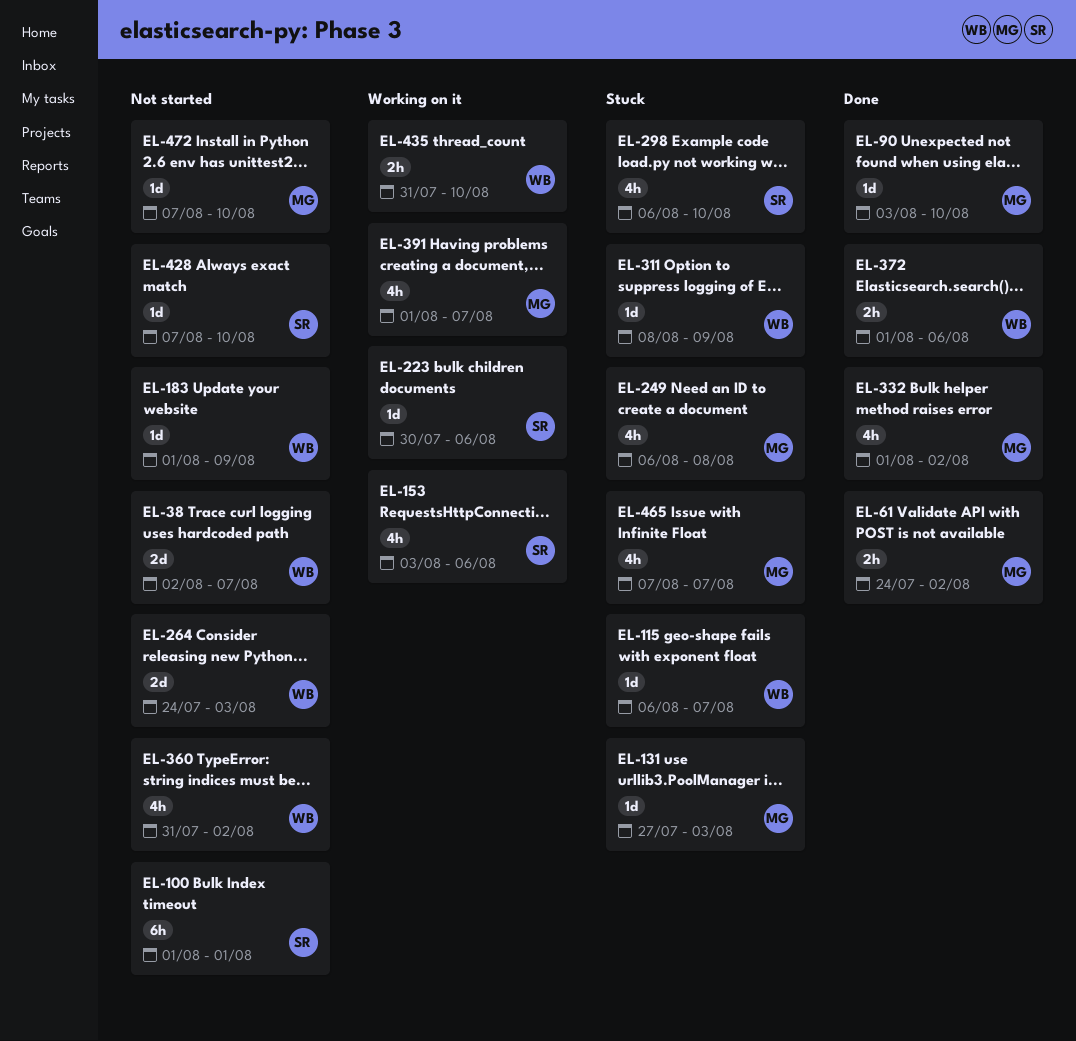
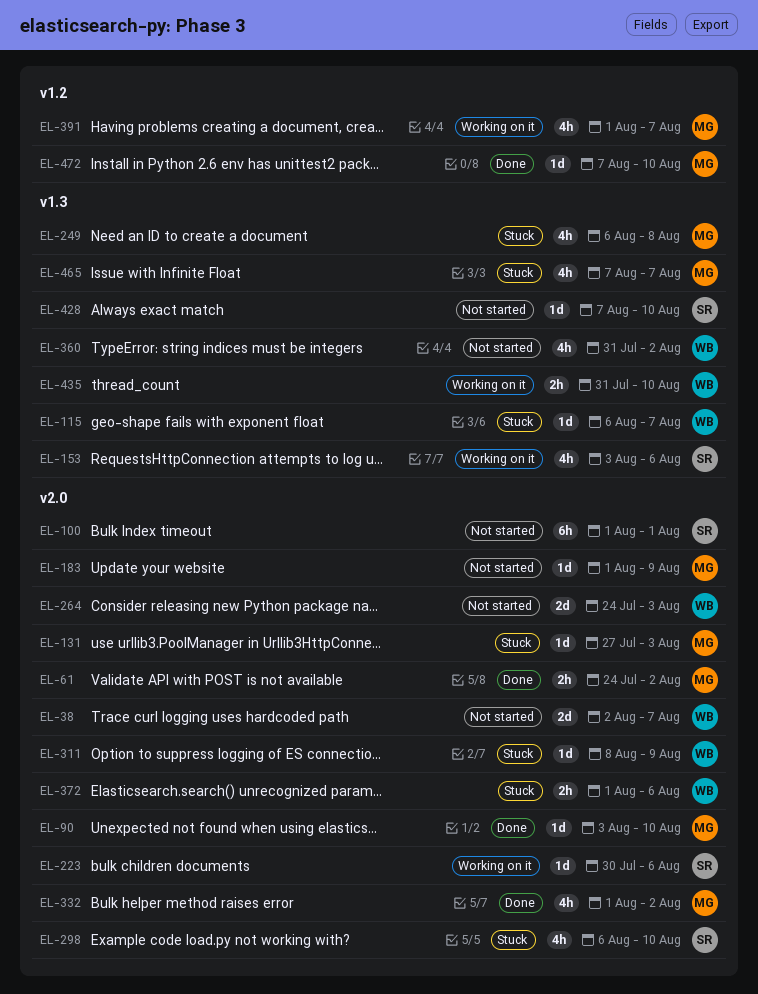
EL-183, owner: WB -> MG
EL-372, status: Done -> Stuck
EL-472, status: Not started -> Done

